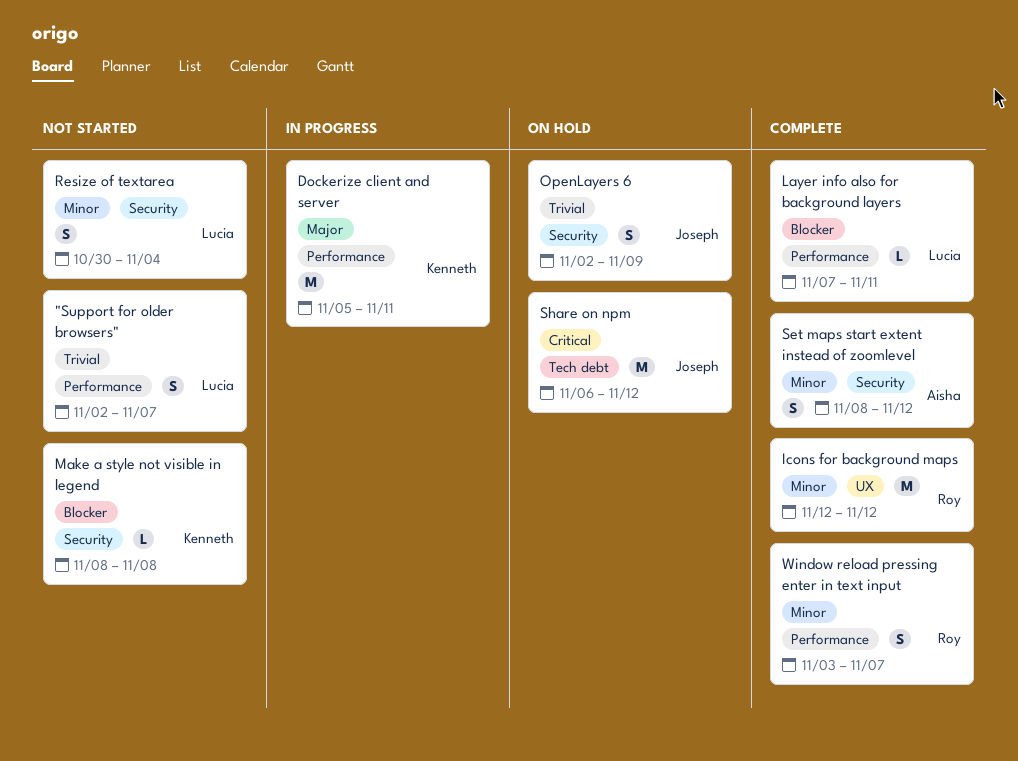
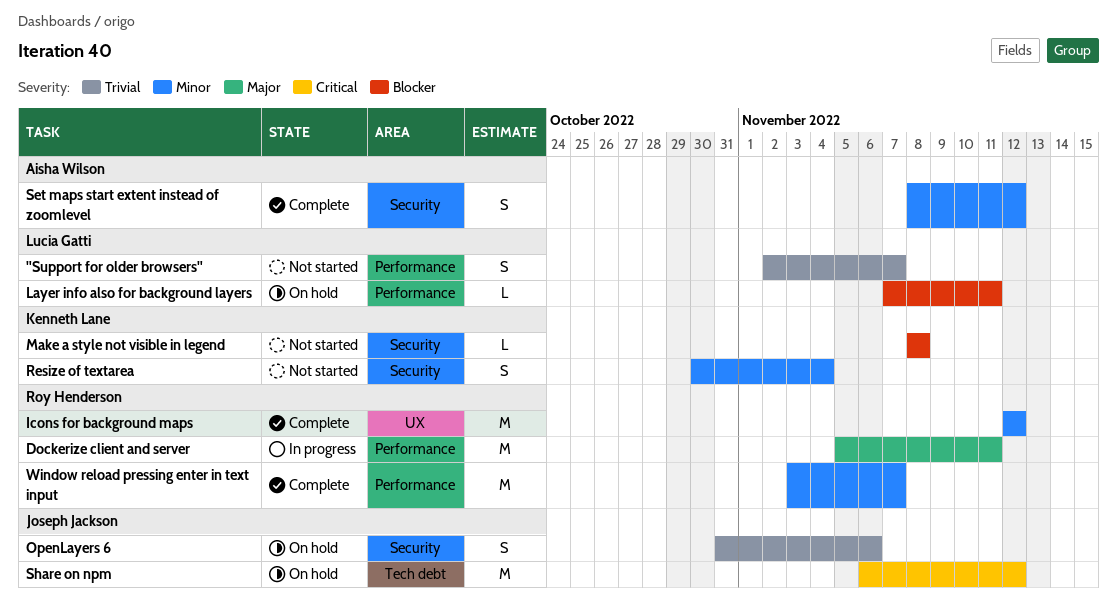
Dockerize client and server, owner: Kenneth Lane -> Roy Henderson
Layer info also for background layers, status: Complete -> On hold
OpenLayers 6, start: Nov 2 -> Oct 31
OpenLayers 6, due: Nov 9 -> Nov 6
Resize of textarea, owner: Lucia Gatti -> Kenneth Lane
Window reload pressing enter in text input, estimate: S -> M

